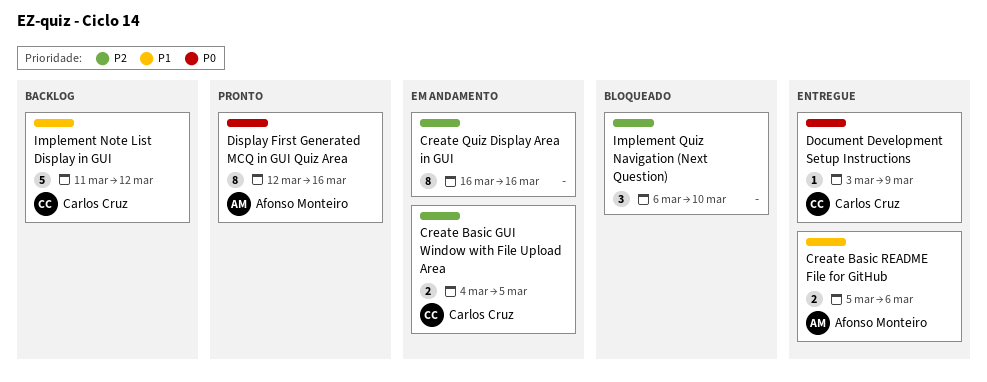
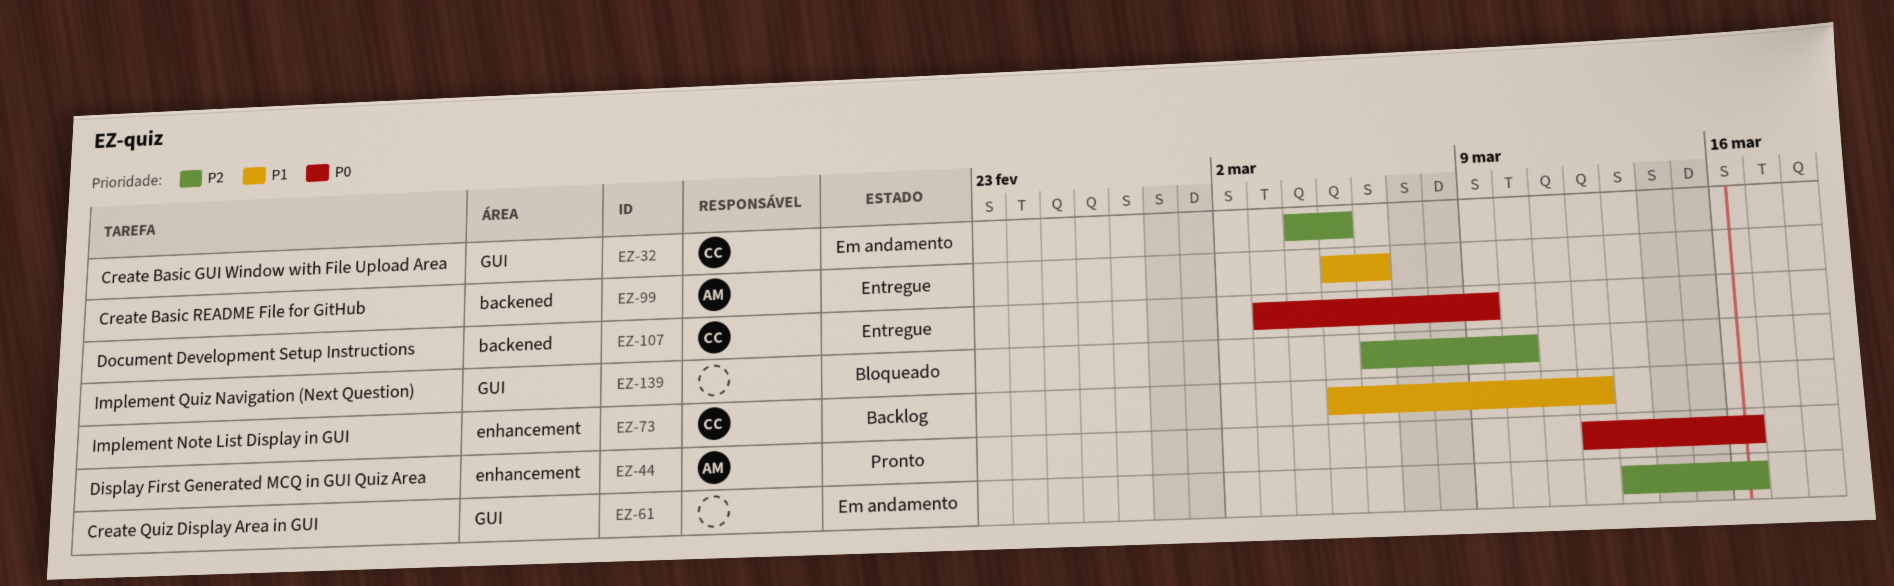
Create Quiz Display Area in GUI, start: Mar 16 -> Mar 13
Implement Note List Display in GUI, start: Mar 11 -> Mar 5

